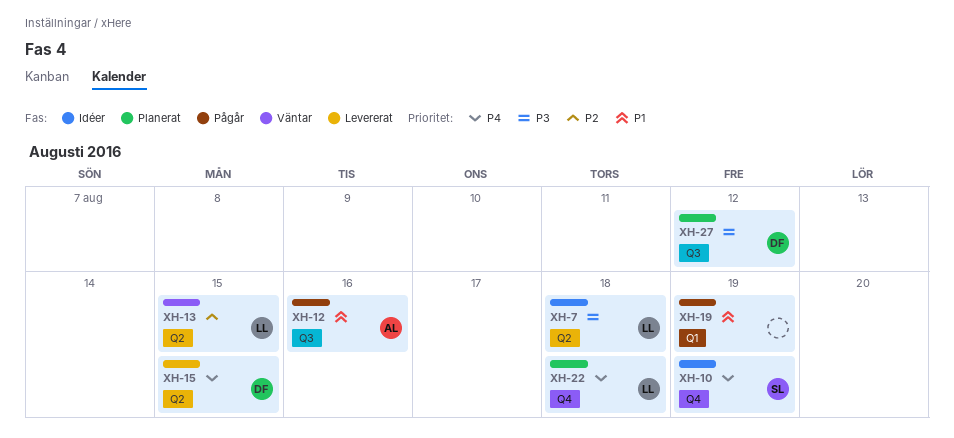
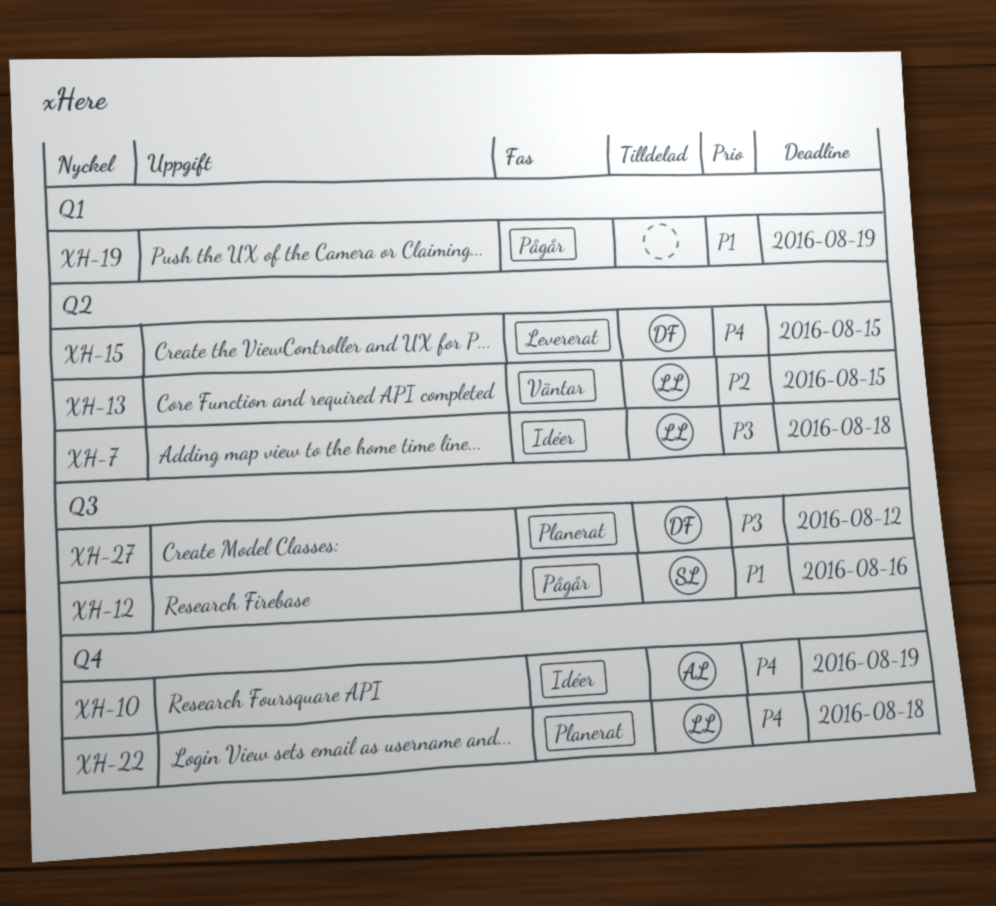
XH-10, owner: SL -> AL
XH-12, owner: AL -> SL

